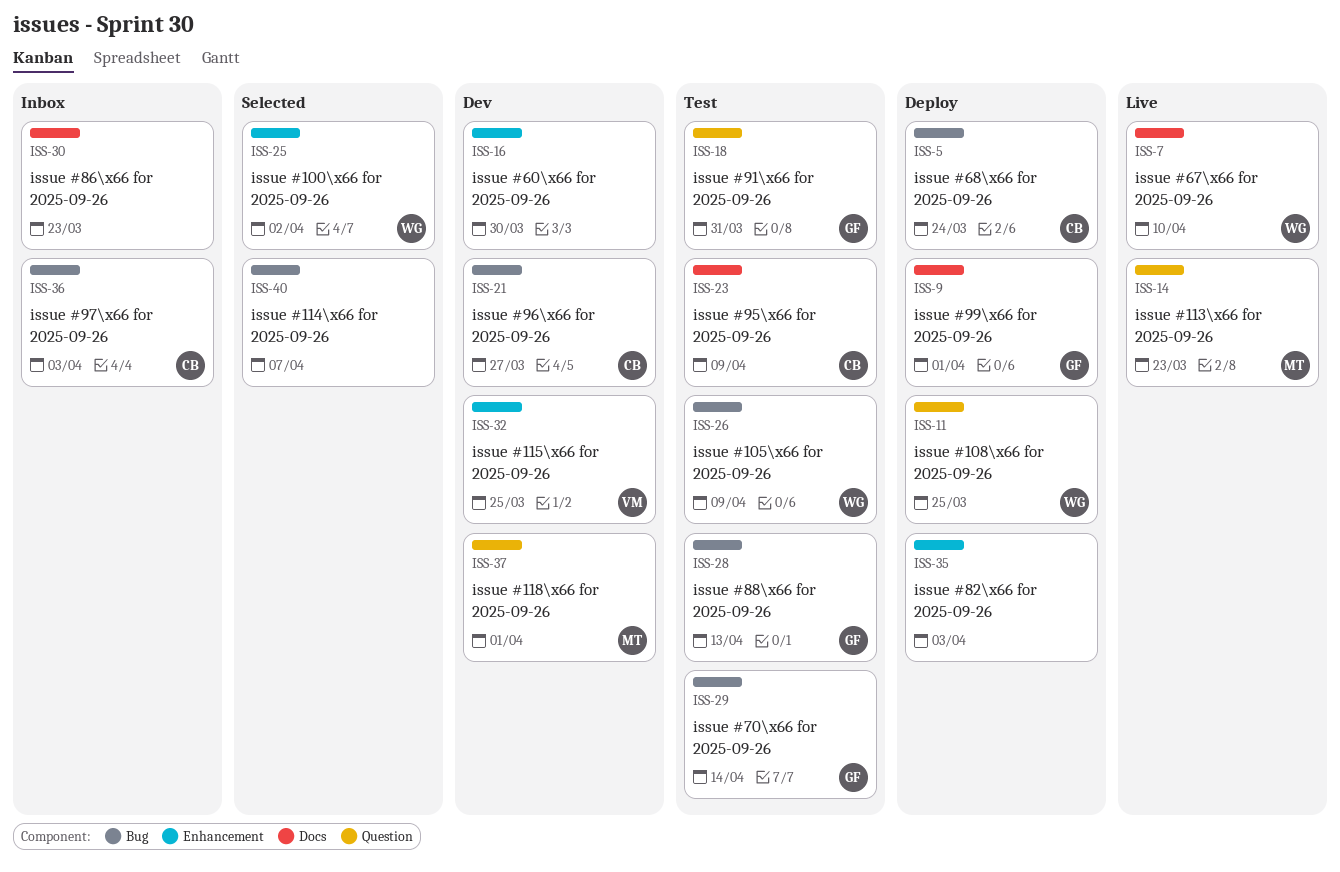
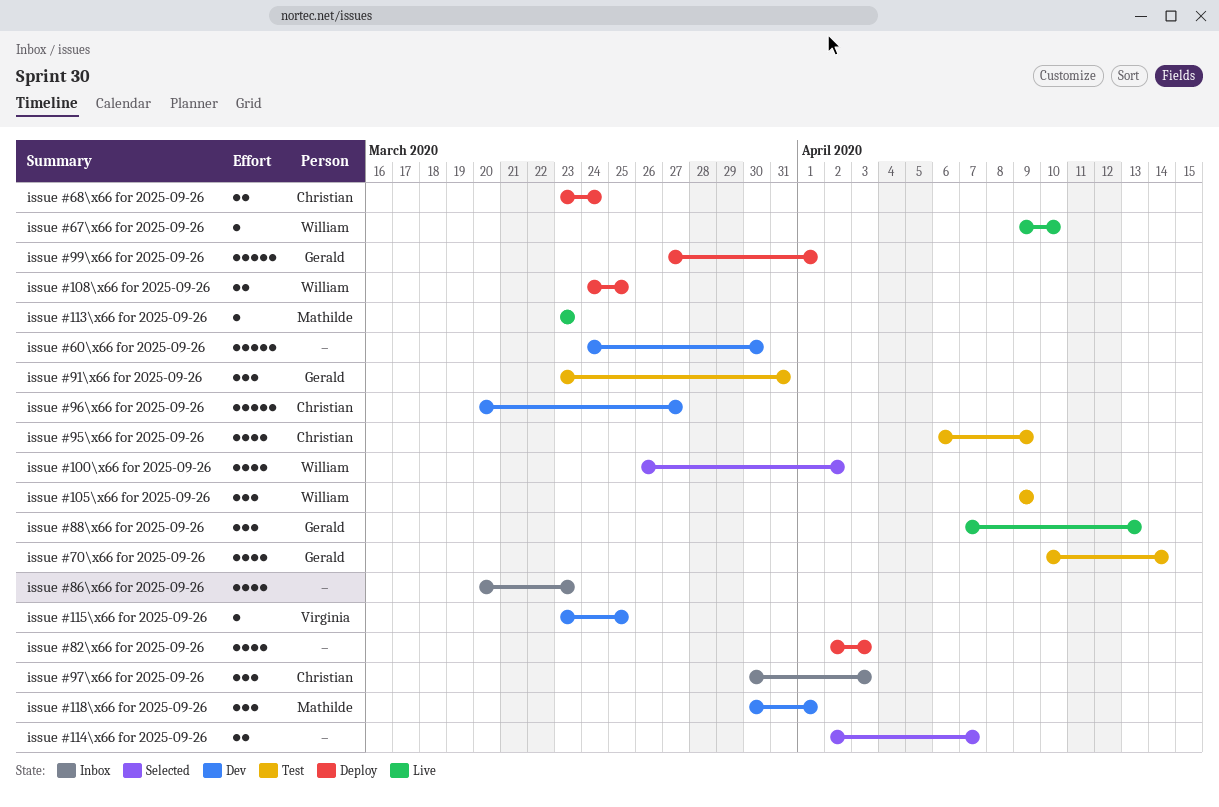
issue #88\x66 for 2025-09-26, status: Test -> Live

